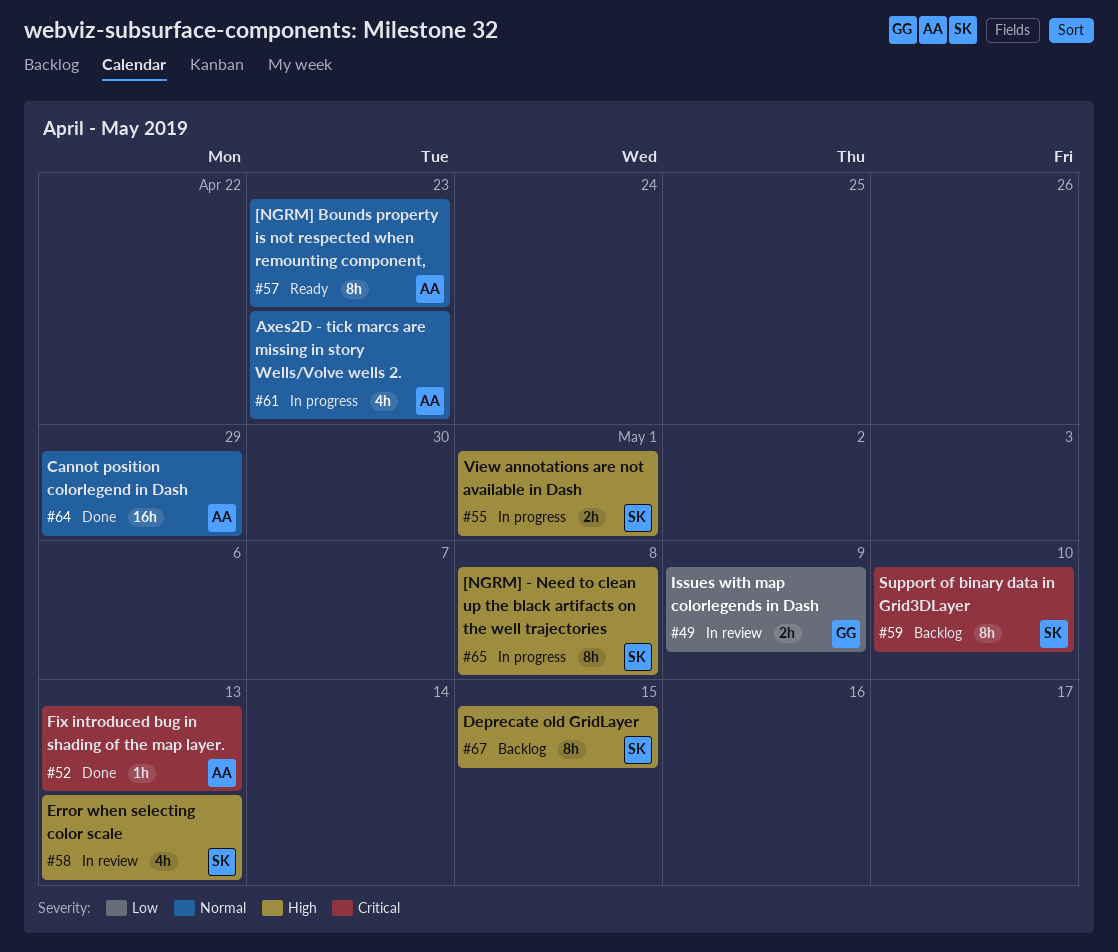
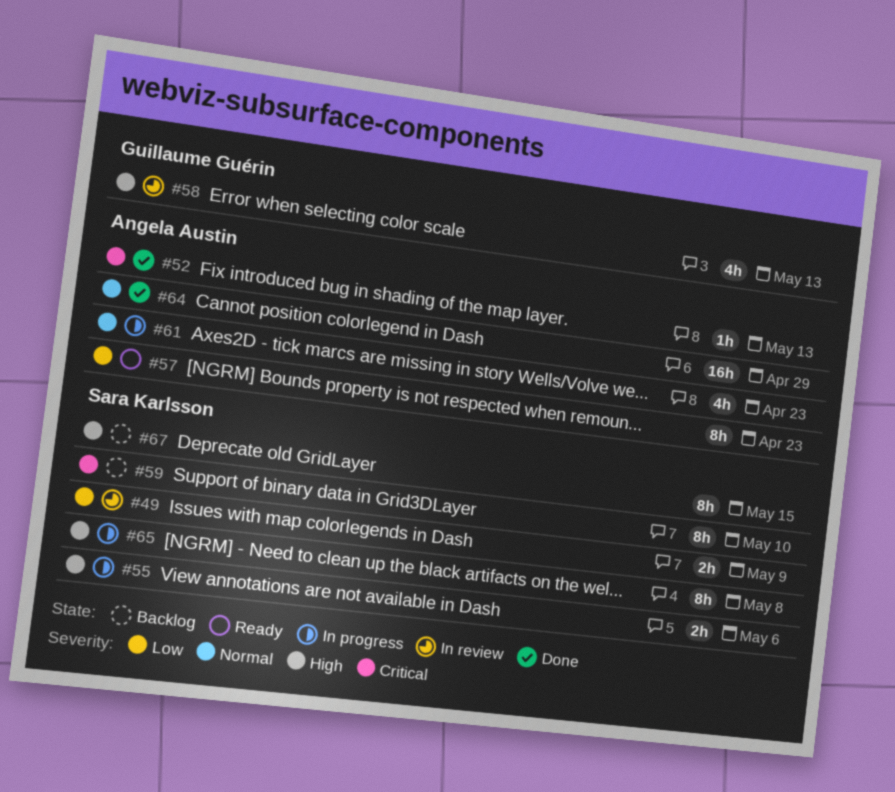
#49, owner: Guillaume Guérin -> Sara Karlsson
#55, due: May 1 -> May 6
#57, priority: Normal -> Low
#58, owner: Sara Karlsson -> Guillaume Guérin

